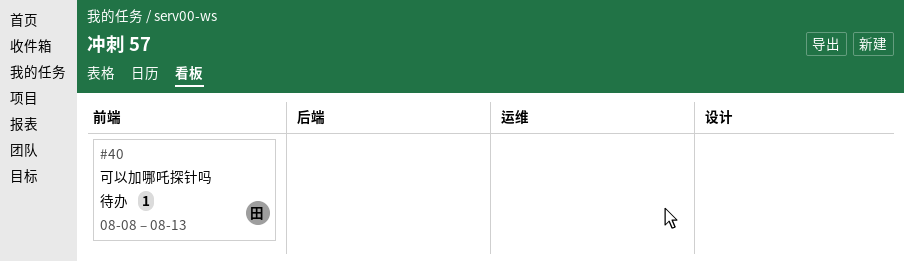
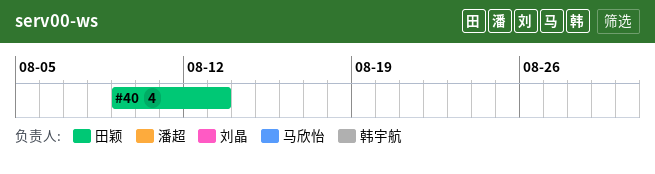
#40, estimate: 1 -> 4
#40, start: Aug 8 -> Aug 9

